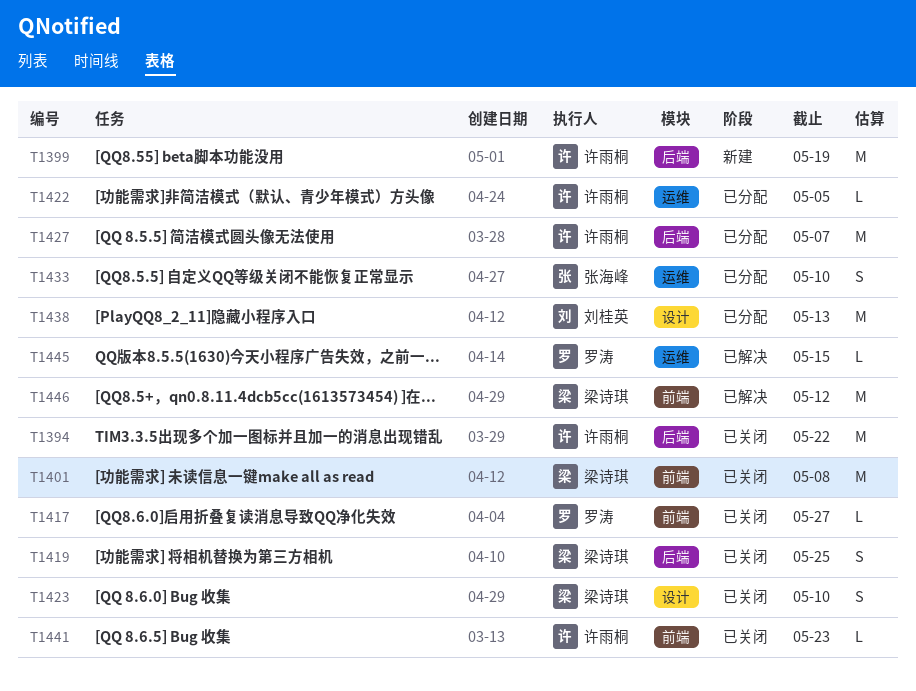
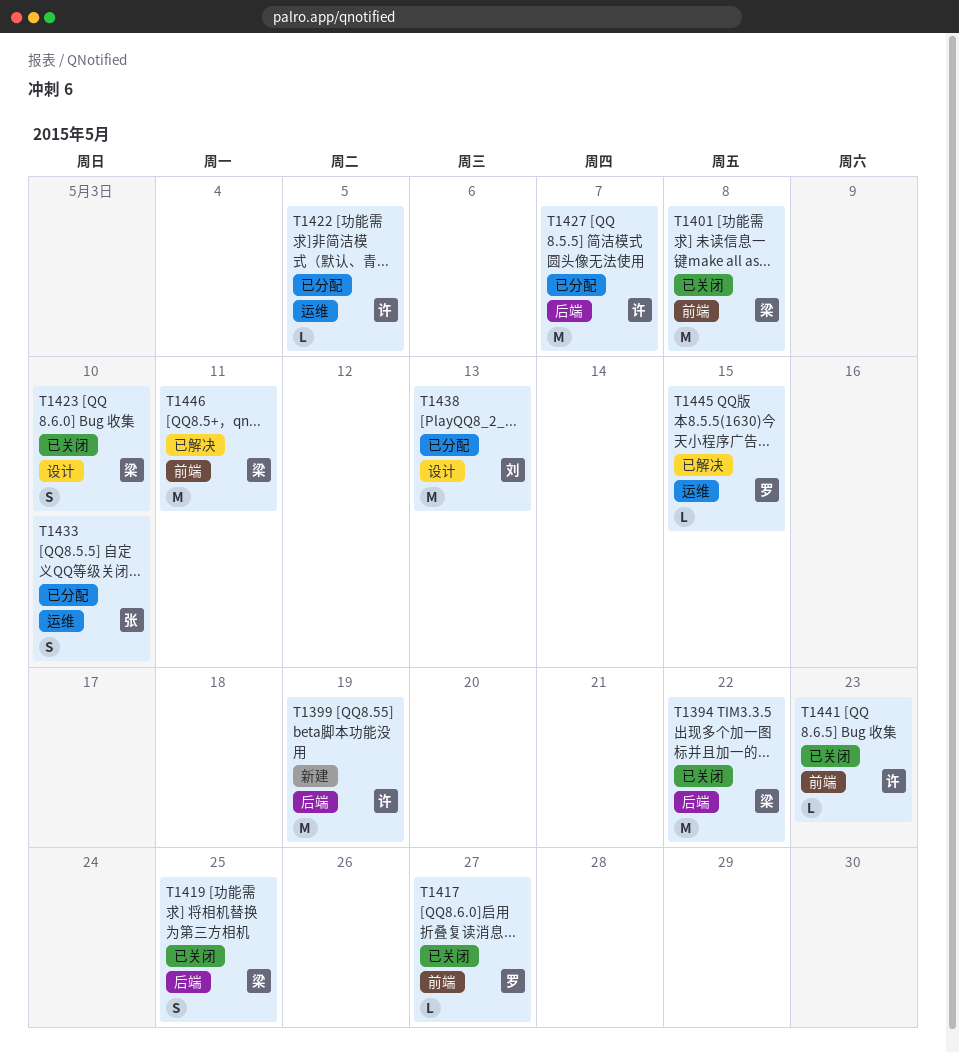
T1394, owner: 许雨桐 -> 梁诗琪
T1446, due: May 12 -> May 11

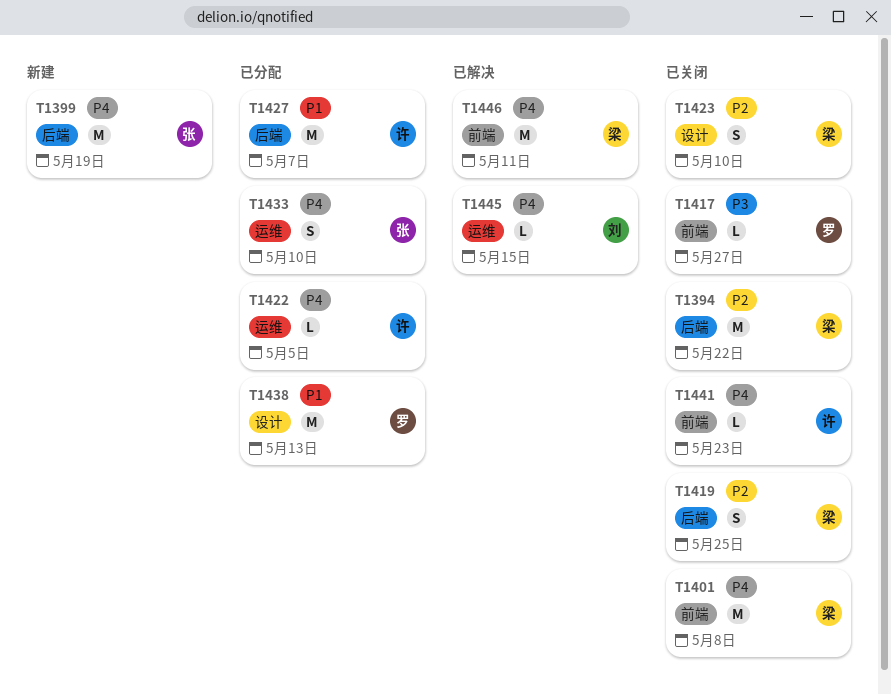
T1399, owner: 许 -> 张
T1438, owner: 刘 -> 罗
T1445, owner: 罗 -> 刘

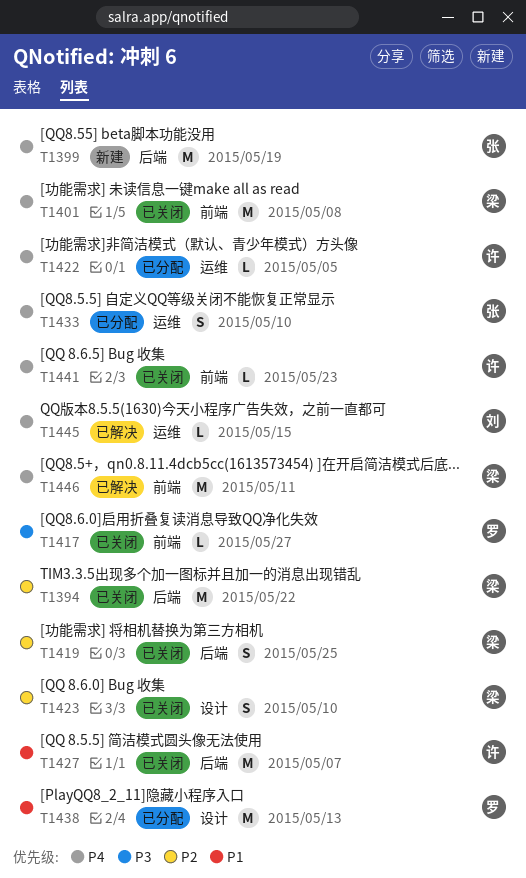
T1427, status: 已分配 -> 已关闭

